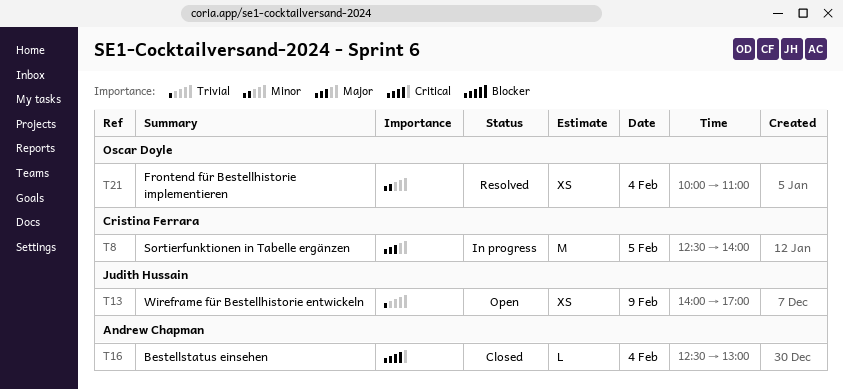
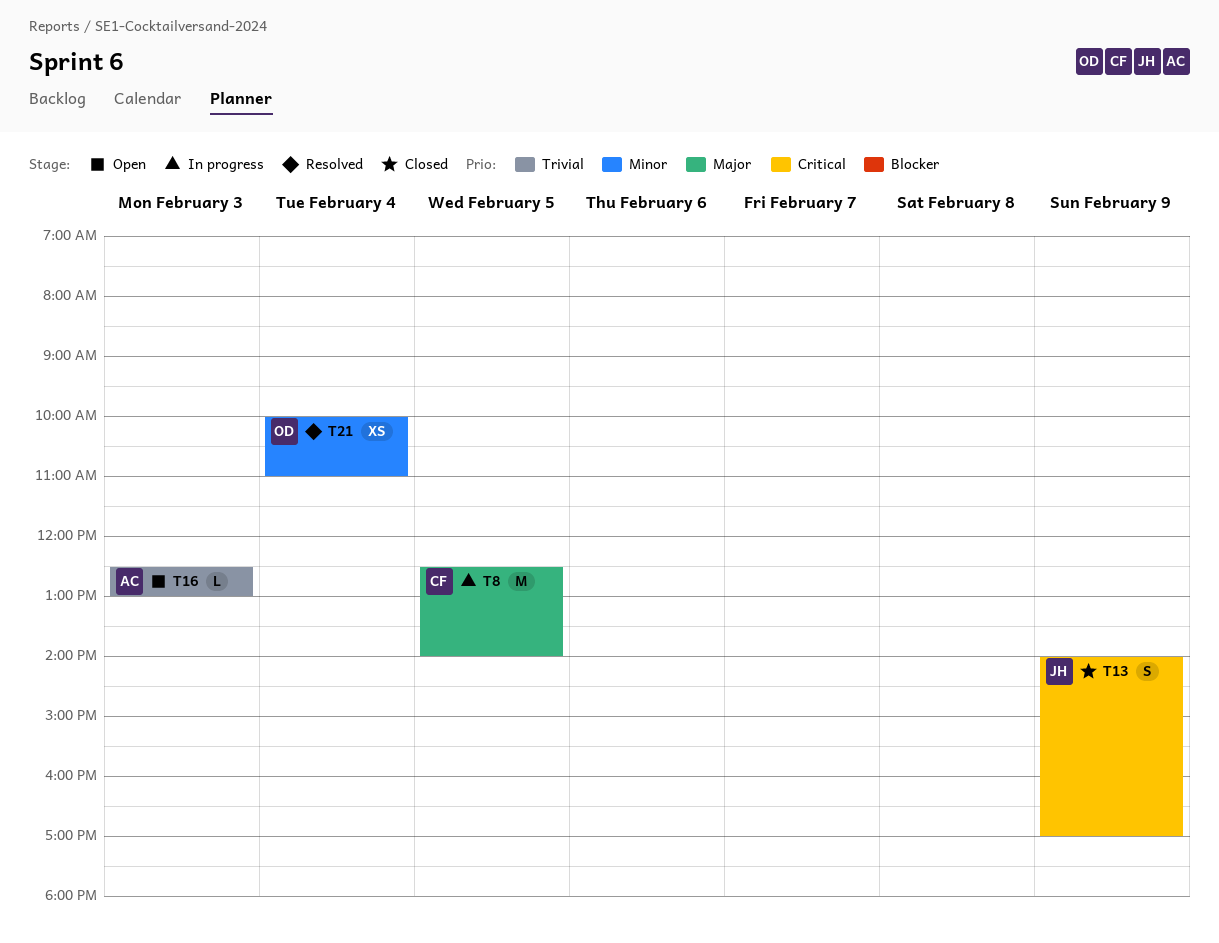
T13, status: Open -> Closed
T13, priority: Trivial -> Critical
T13, estimate: XS -> S
T16, status: Closed -> Open
T16, priority: Critical -> Trivial
T16, day: Feb 4 -> Feb 3

